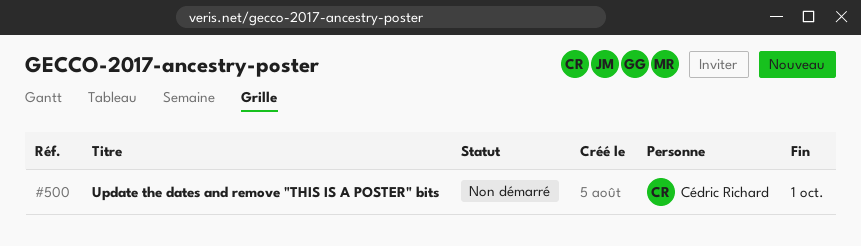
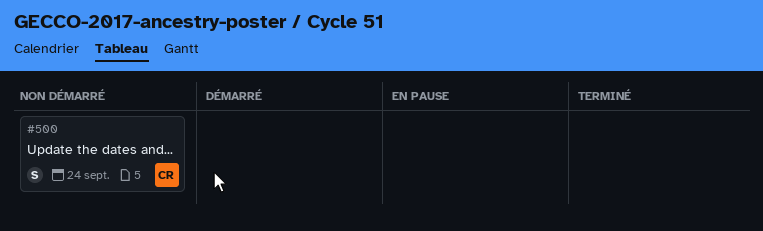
#500, due: Oct 1 -> Sep 24

